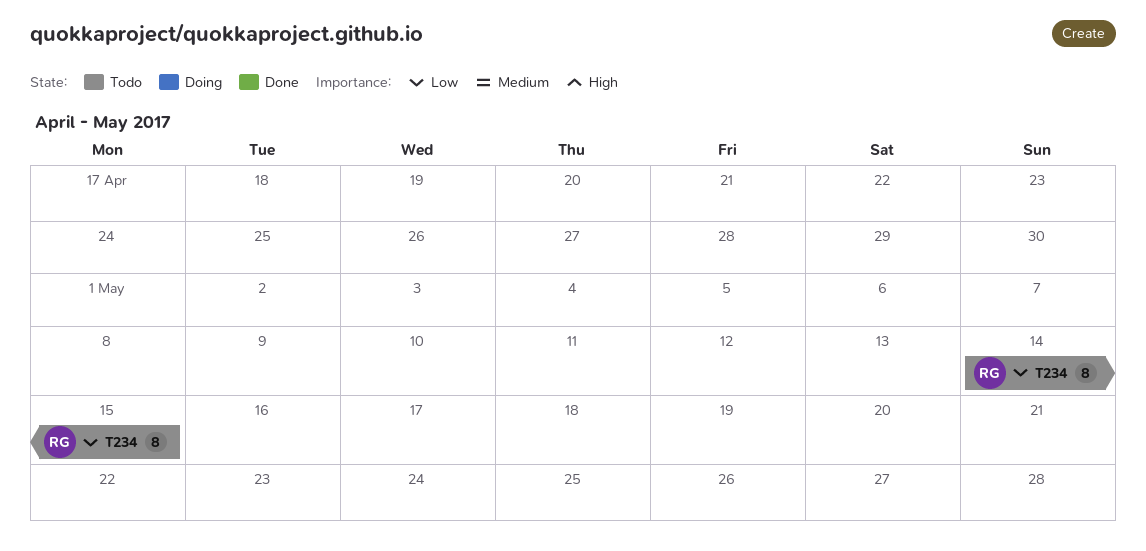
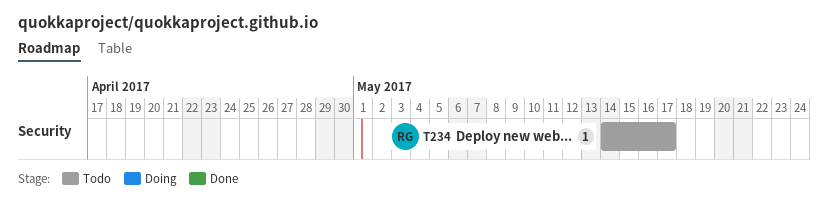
T234, estimate: 8 -> 1
T234, due: May 15 -> May 17

